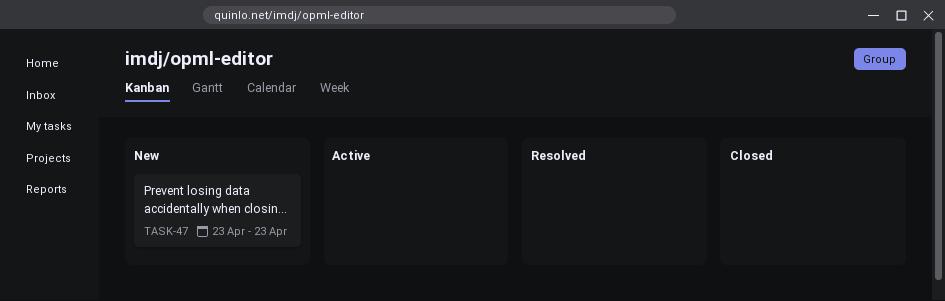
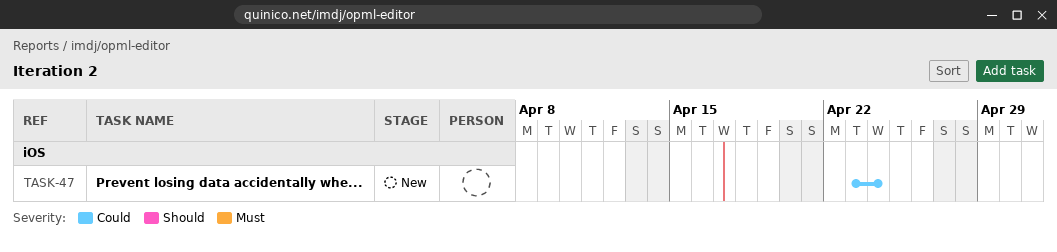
TASK-47, due: Apr 23 -> Apr 24

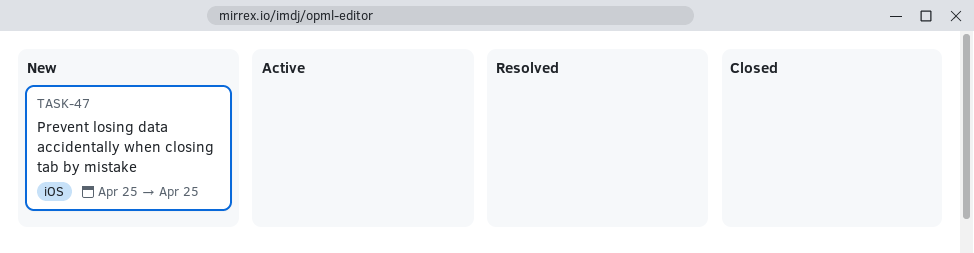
TASK-47, start: Apr 23 -> Apr 25
TASK-47, due: Apr 24 -> Apr 25

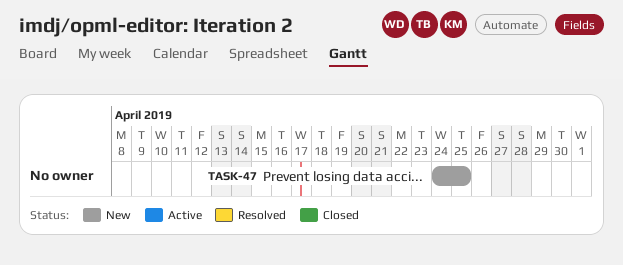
TASK-47, start: Apr 25 -> Apr 24

